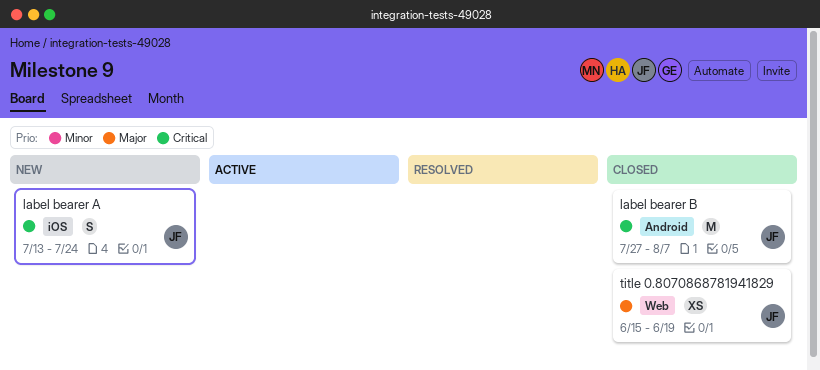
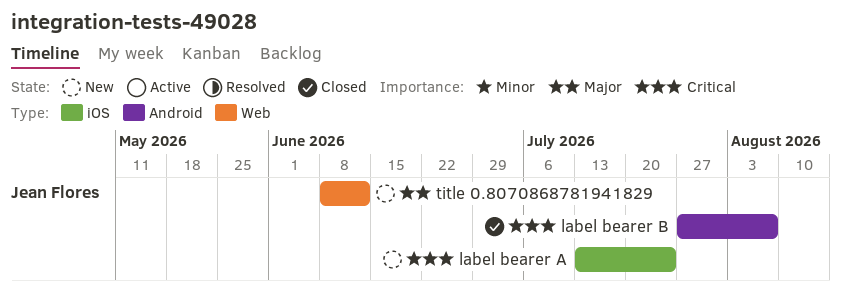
title 0.8070868781941829, status: Closed -> New
title 0.8070868781941829, start: Jun 15 -> Jun 8
title 0.8070868781941829, due: Jun 19 -> Jun 12

